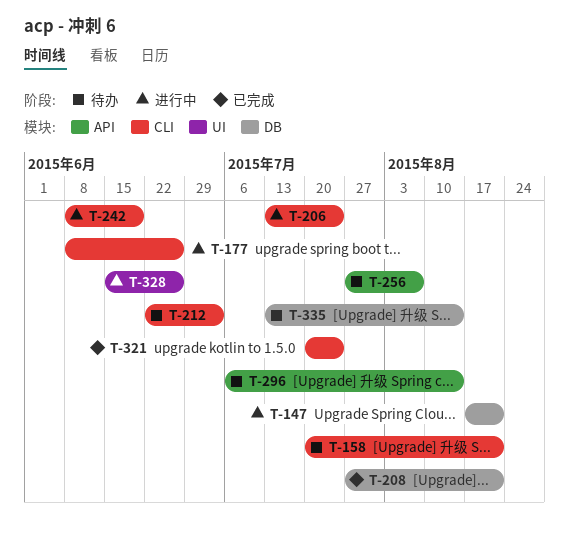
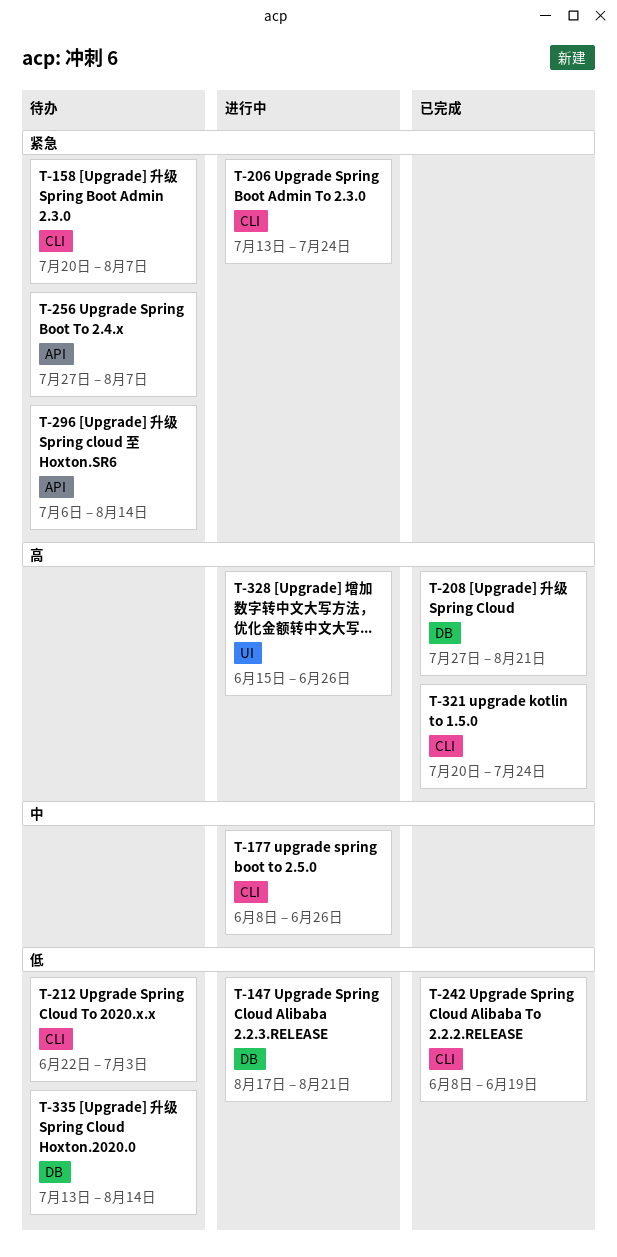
T-158, due: Aug 21 -> Aug 7
T-242, status: 进行中 -> 已完成

